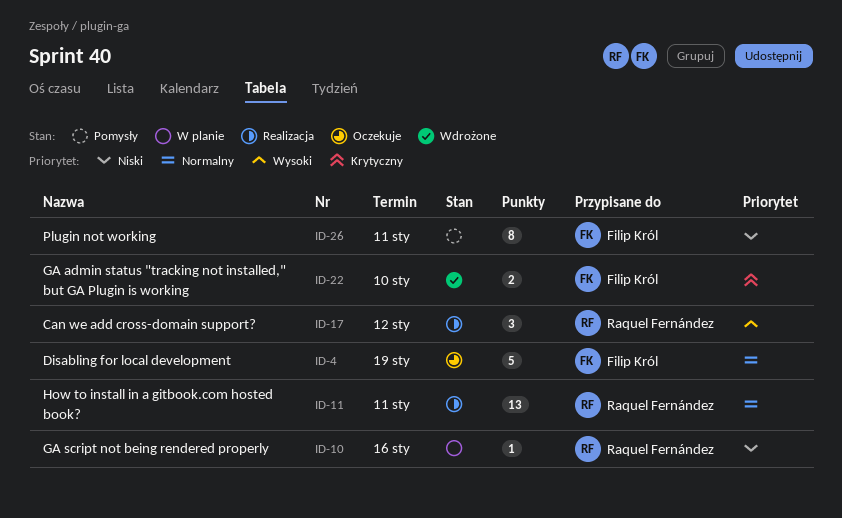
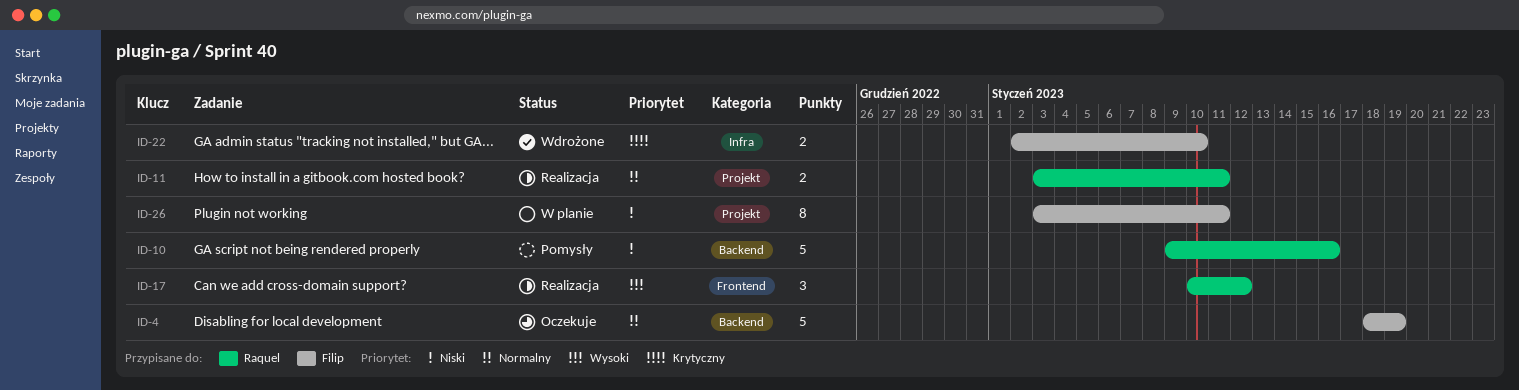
ID-10, status: W planie -> Pomysły
ID-10, estimate: 1 -> 5
ID-11, estimate: 13 -> 2
ID-26, status: Pomysły -> W planie

